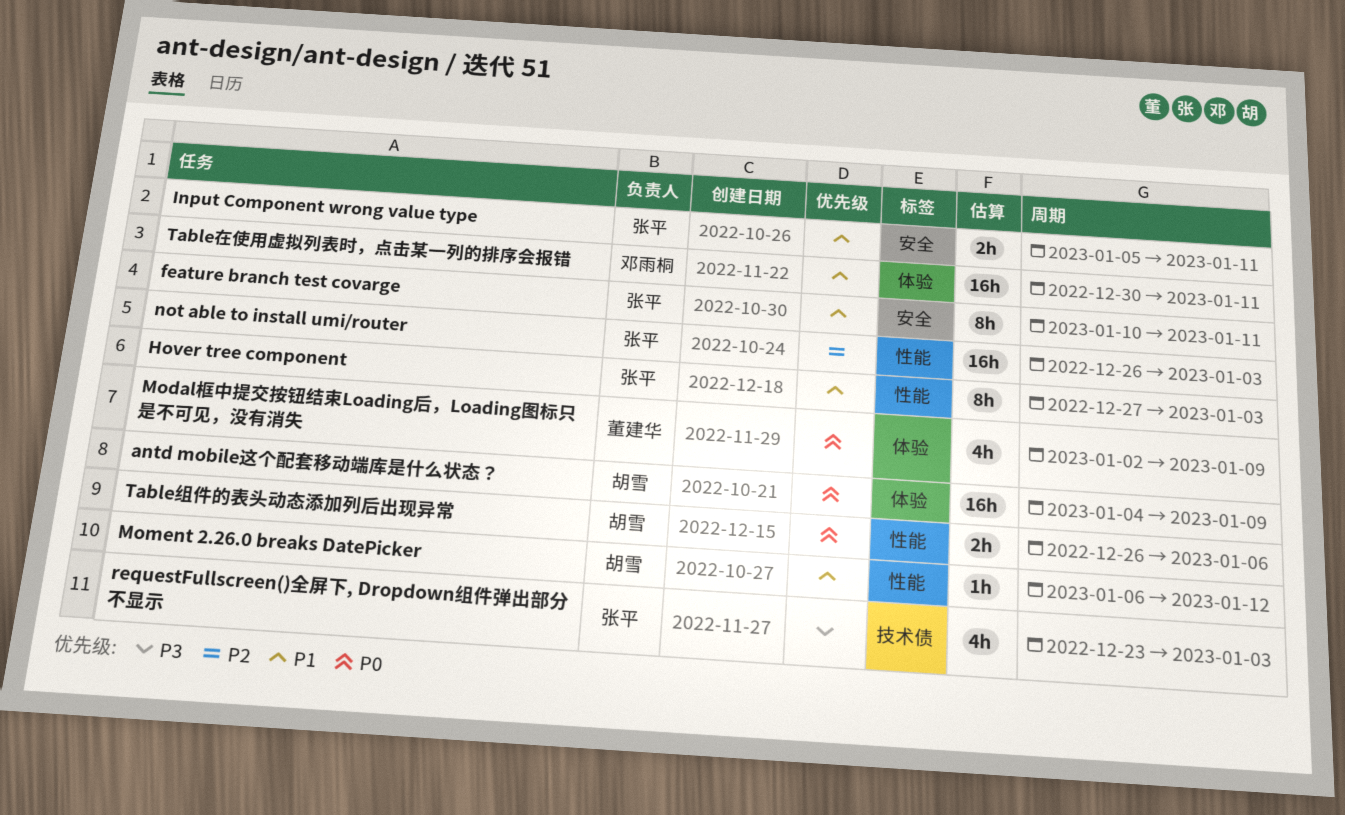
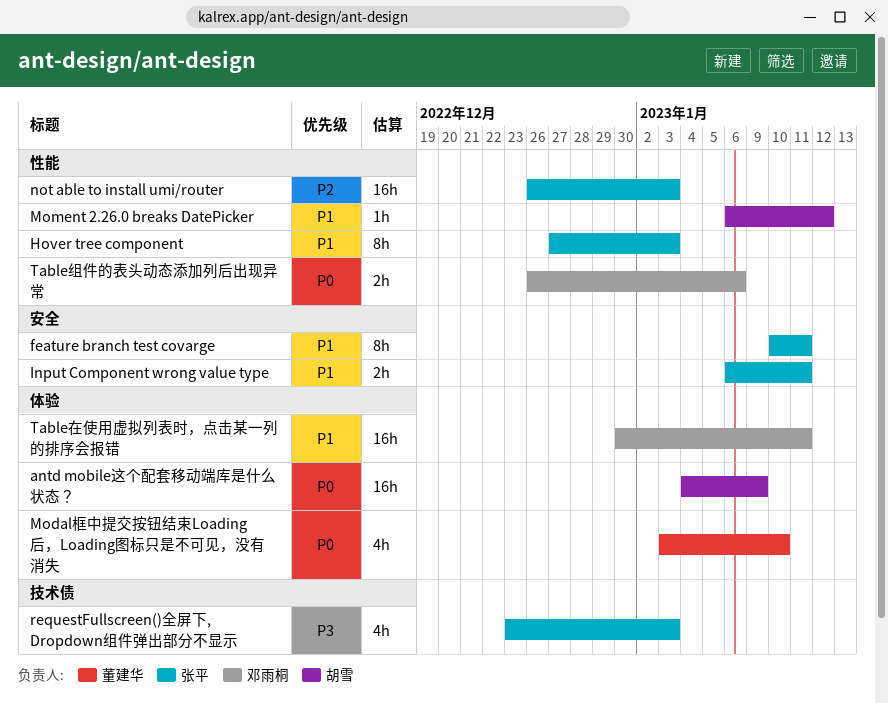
Input Component wrong value type, start: Jan 5 -> Jan 6
Modal框中提交按钮结束Loading后，Loading图标只是不可见，没有消失, start: Jan 2 -> Jan 3
Modal框中提交按钮结束Loading后，Loading图标只是不可见，没有消失, due: Jan 9 -> Jan 10
Table组件的表头动态添加列后出现异常, owner: 胡雪 -> 邓雨桐

